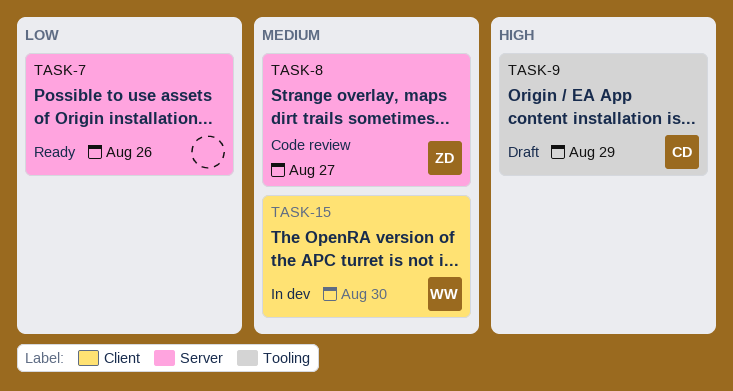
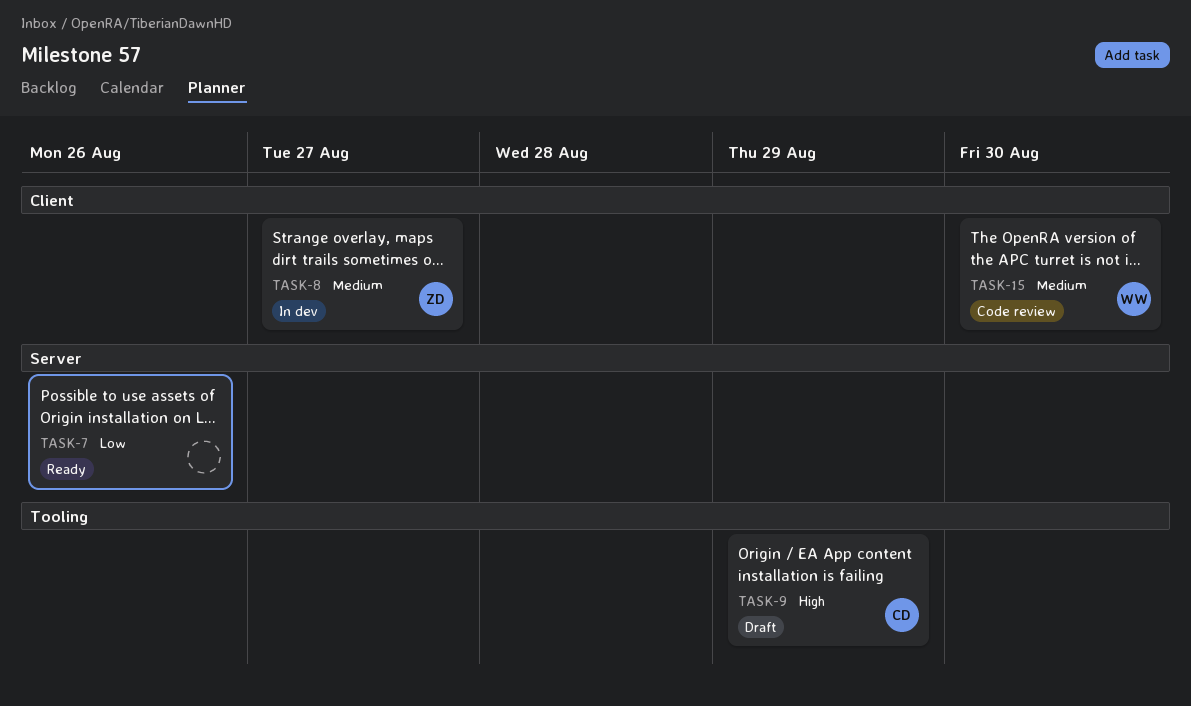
TASK-8, status: Code review -> In dev
TASK-8, label: Server -> Client
TASK-15, status: In dev -> Code review

